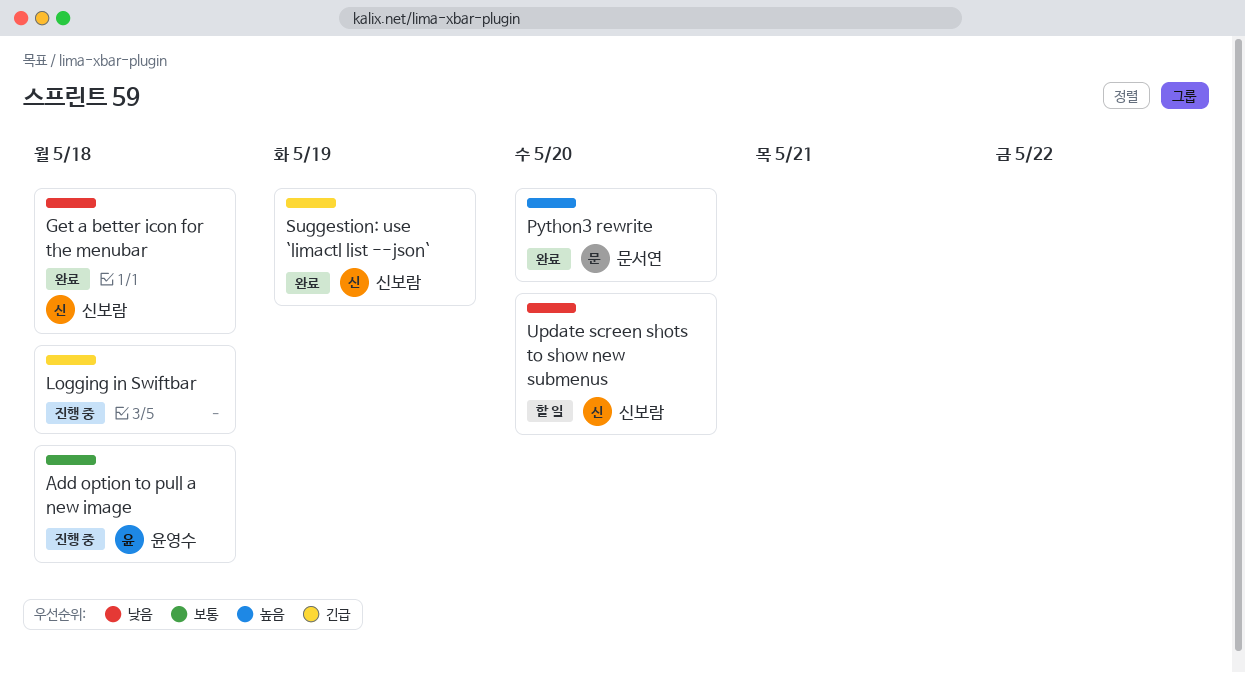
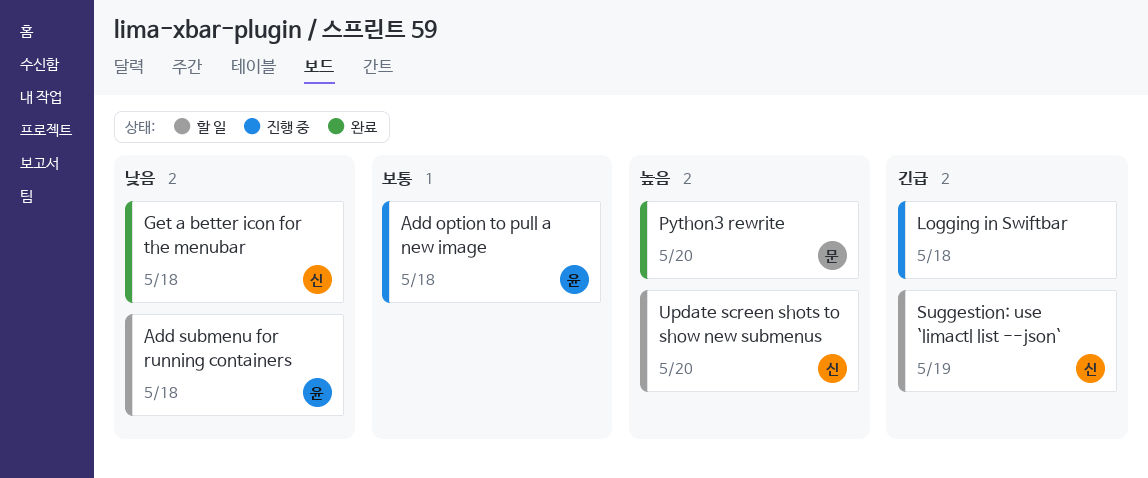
Add submenu for running containers: none -> present
Suggestion: use `limactl list --json`, status: 완료 -> 할 일
Update screen shots to show new submenus, priority: 낮음 -> 높음

